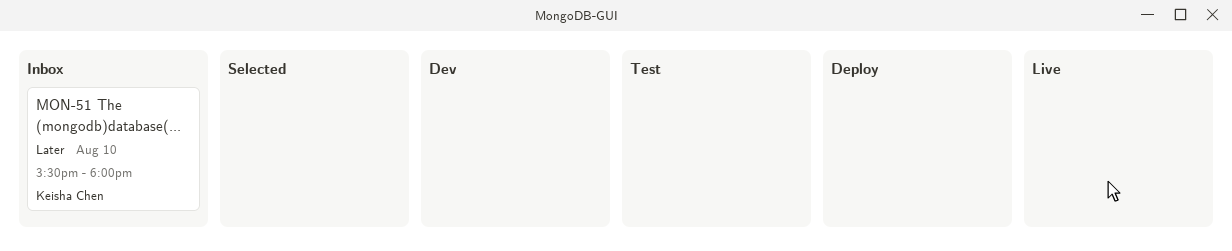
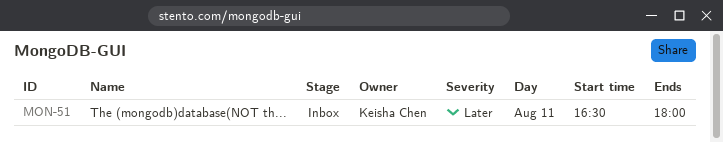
MON-51, day: Aug 10 -> Aug 11
MON-51, begins: 15:30 -> 16:30

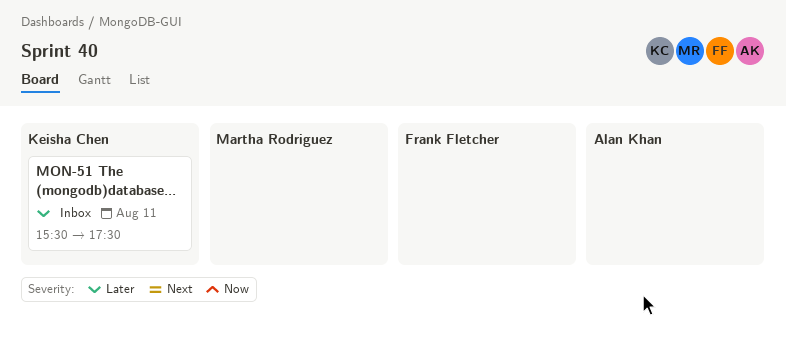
MON-51, begins: 16:30 -> 15:30
MON-51, ends: 18:00 -> 17:30

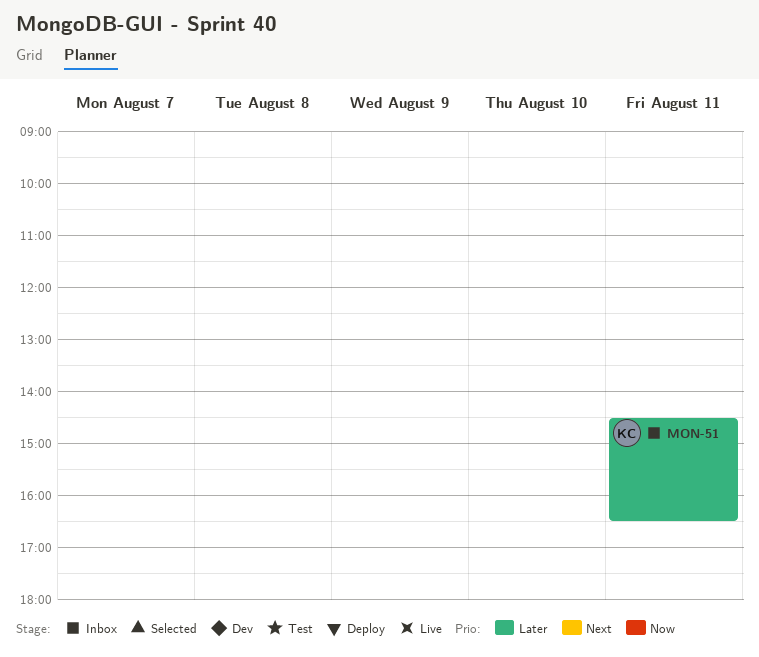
MON-51, begins: 15:30 -> 14:30
MON-51, ends: 17:30 -> 16:30

